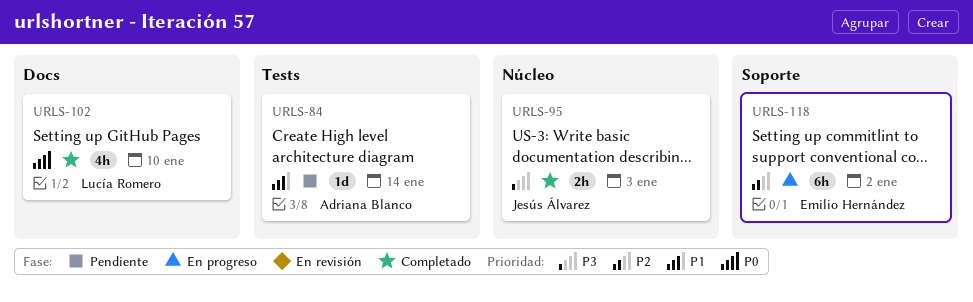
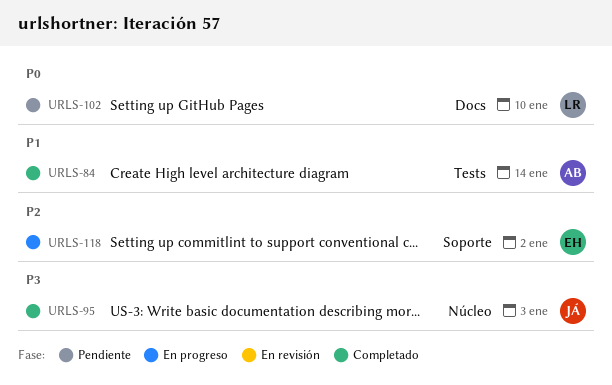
URLS-84, status: Pendiente -> Completado
URLS-102, status: Completado -> Pendiente

